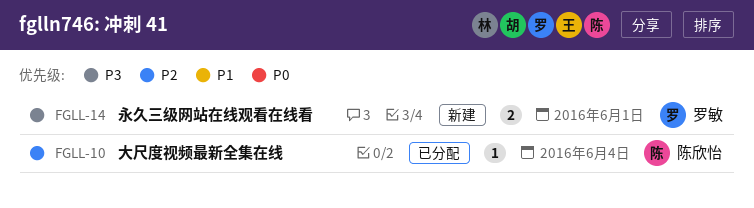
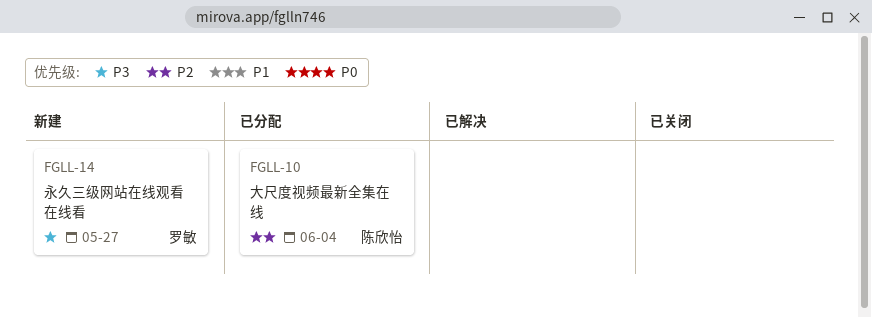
FGLL-14, due: Jun 1 -> May 27

